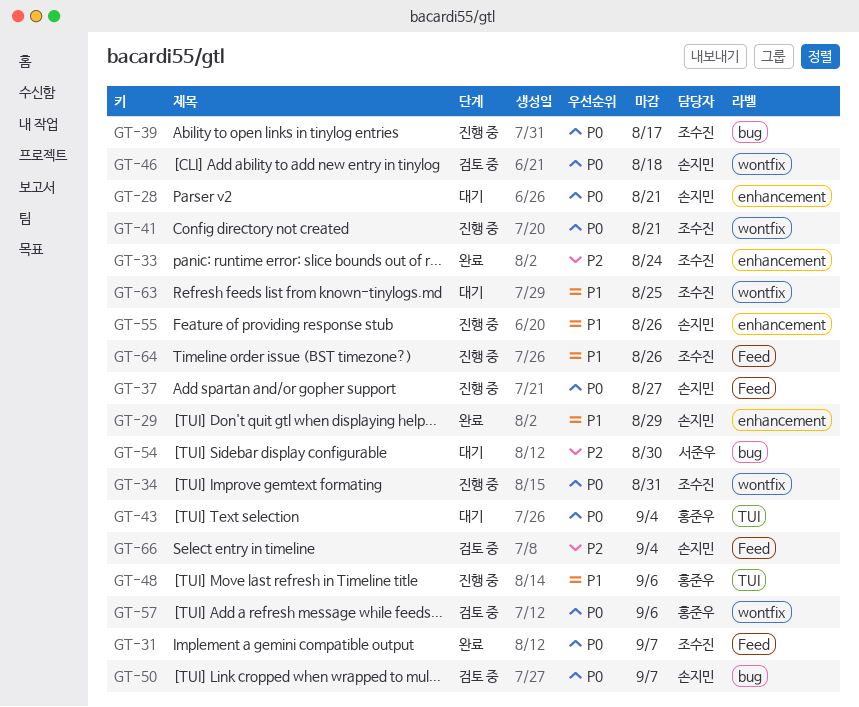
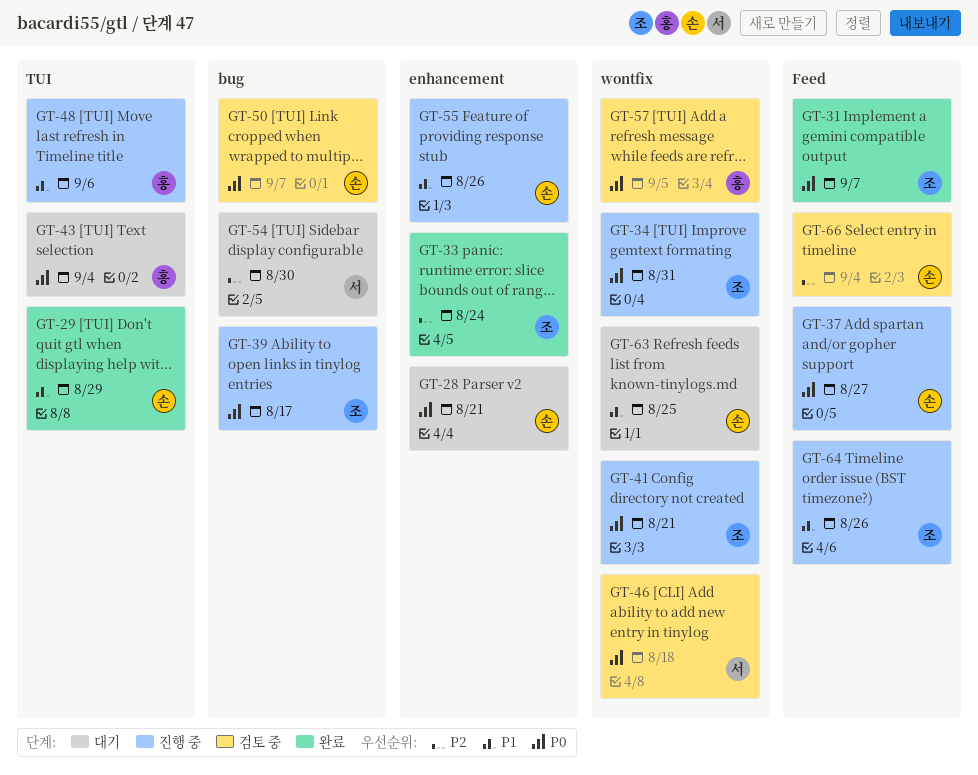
GT-29, label: enhancement -> TUI
GT-46, owner: 손지민 -> 서준우
GT-57, due: Sep 6 -> Sep 5
GT-63, owner: 조수진 -> 손지민

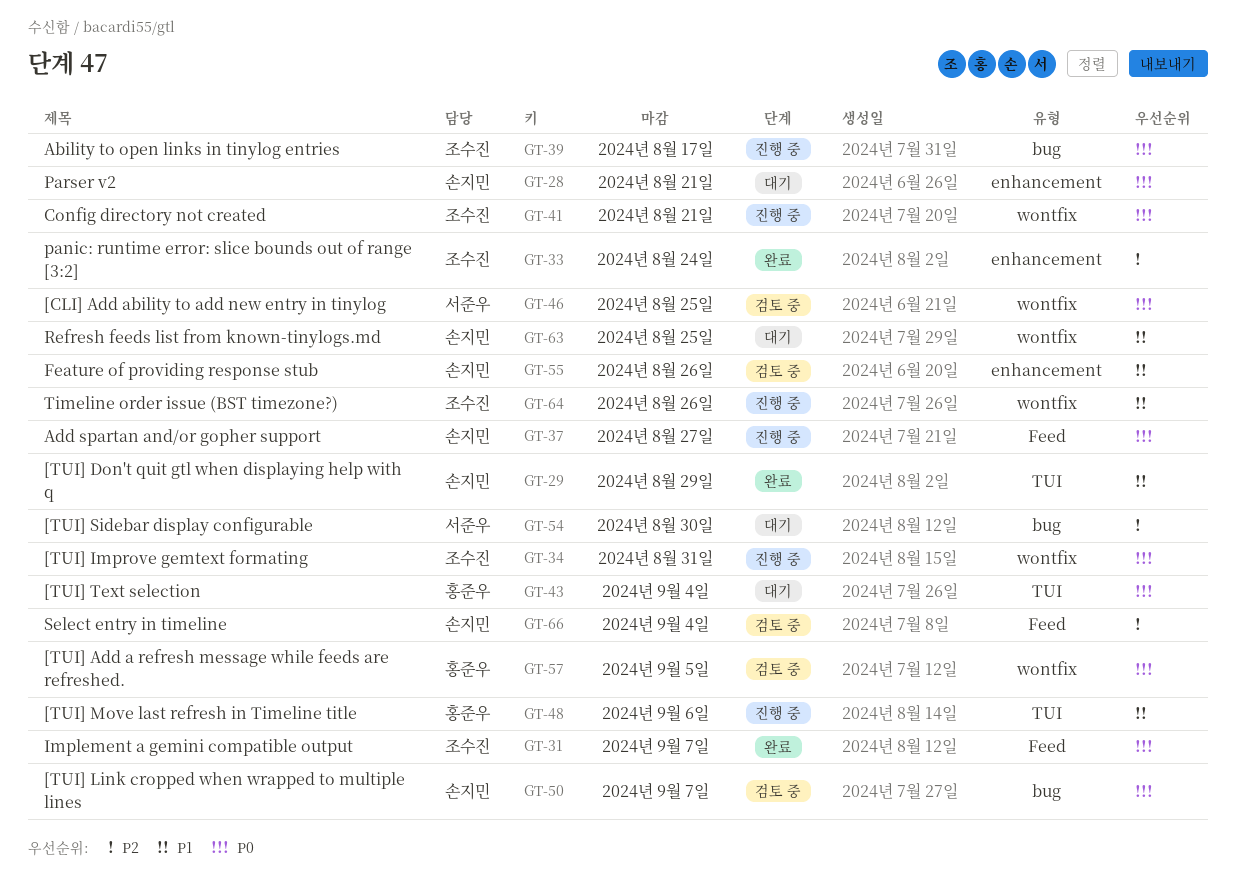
GT-46, due: Aug 18 -> Aug 25
GT-55, status: 진행 중 -> 검토 중
GT-64, label: Feed -> wontfix

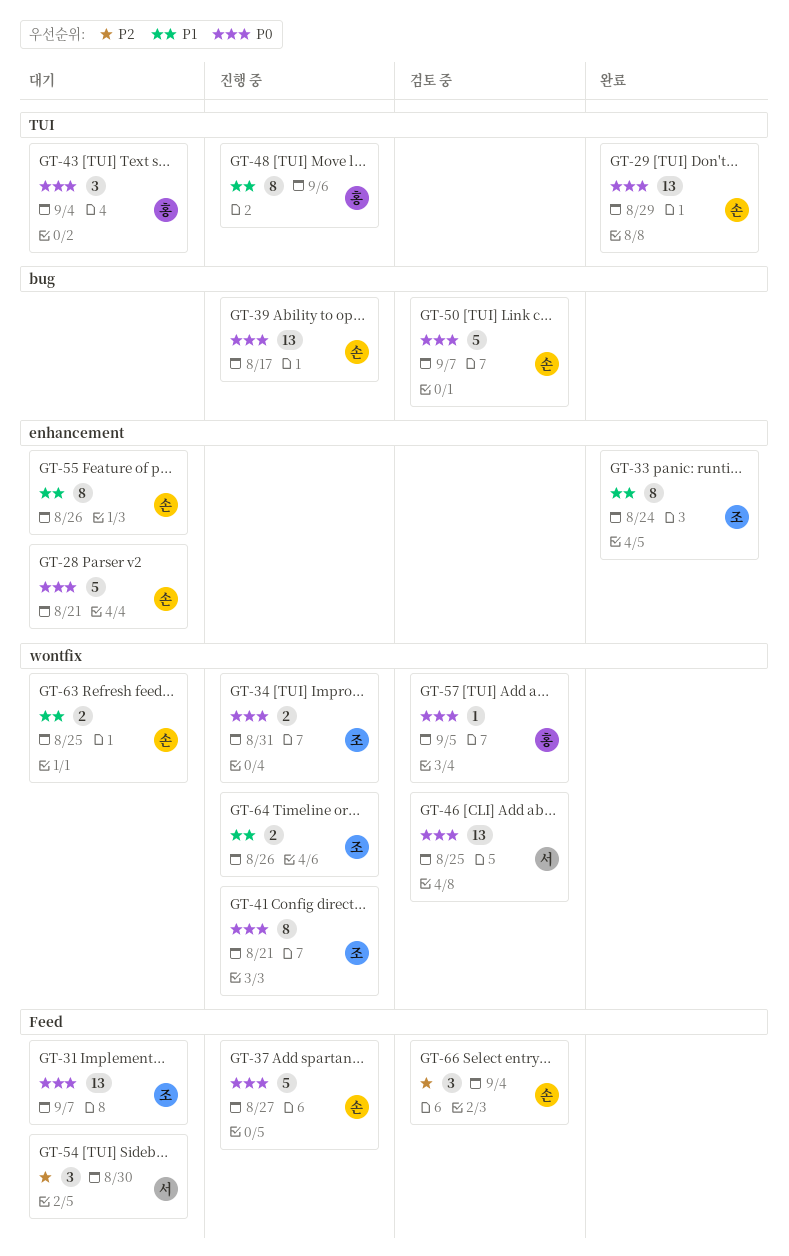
GT-29, priority: P1 -> P0
GT-31, status: 완료 -> 대기
GT-33, priority: P2 -> P1
GT-39, owner: 조수진 -> 손지민
GT-54, label: bug -> Feed
GT-55, status: 검토 중 -> 대기

